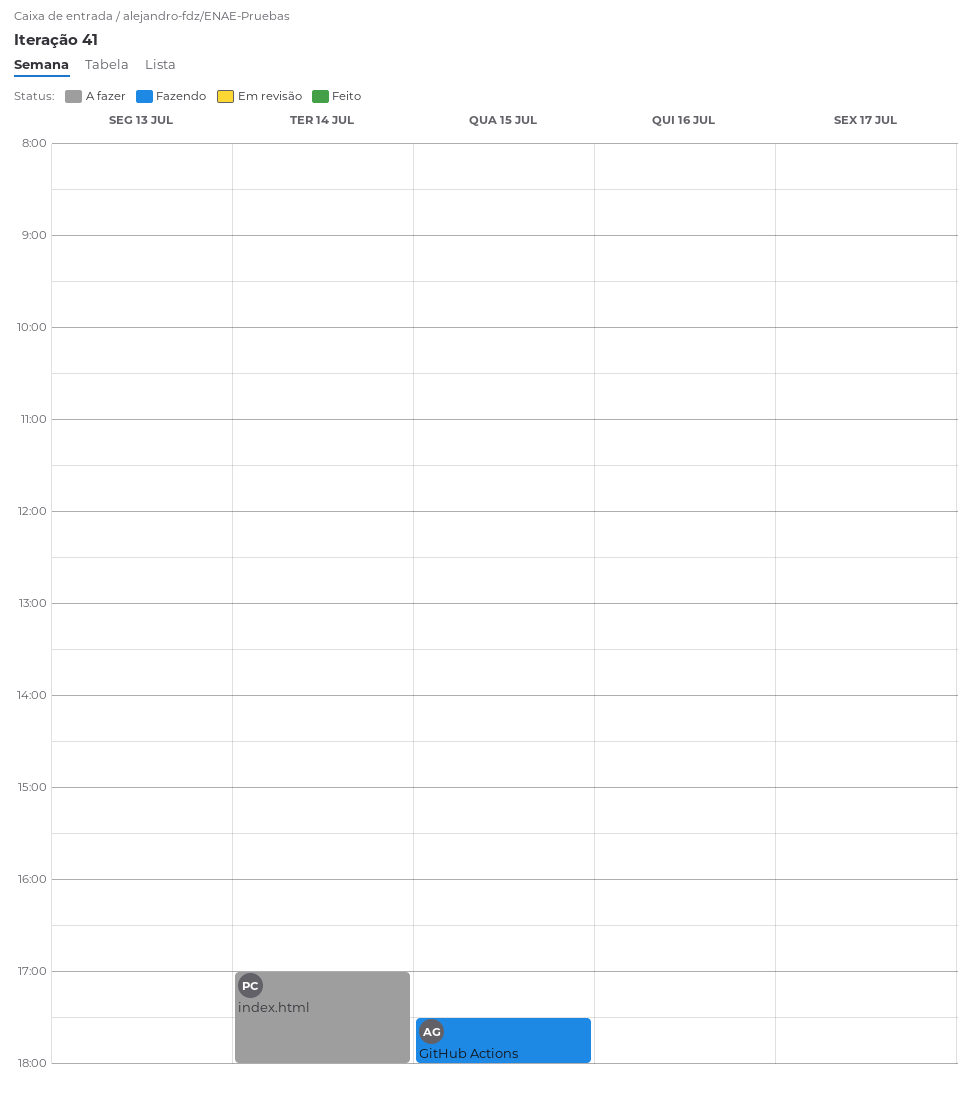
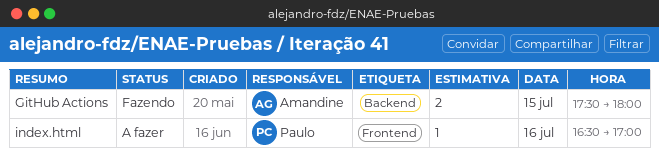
index.html, day: Jul 14 -> Jul 16
index.html, begins: 17:00 -> 16:30
index.html, ends: 18:00 -> 17:00

